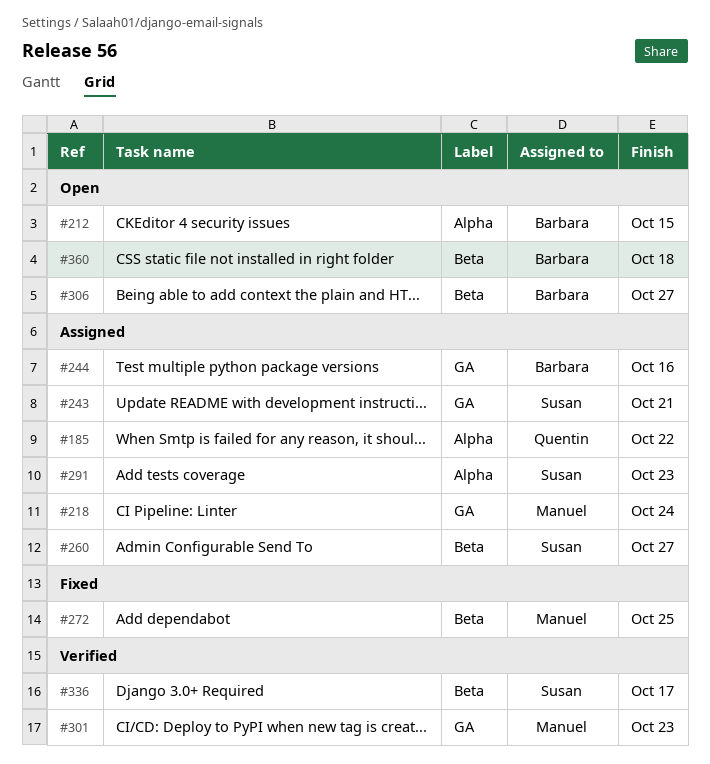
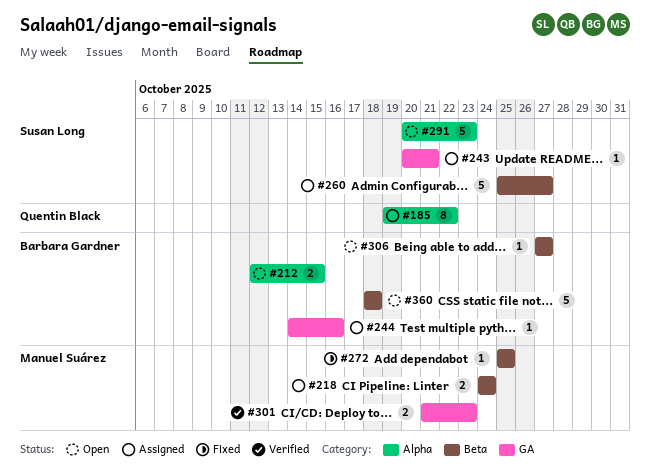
#218, label: GA -> Beta
#291, status: Assigned -> Open
#336: present -> none

